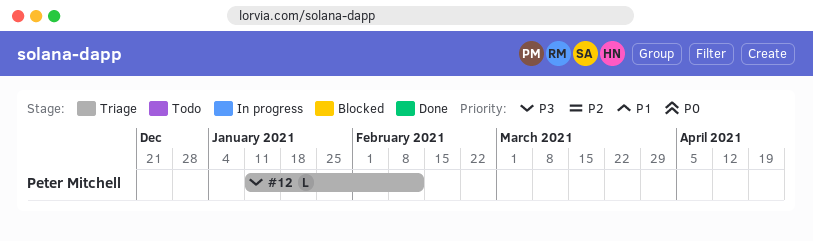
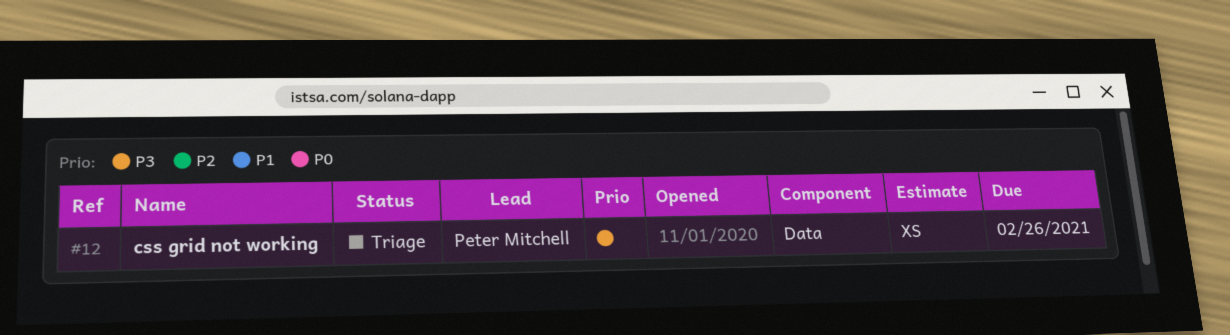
#12, estimate: L -> XS
#12, due: Feb 12 -> Feb 26

